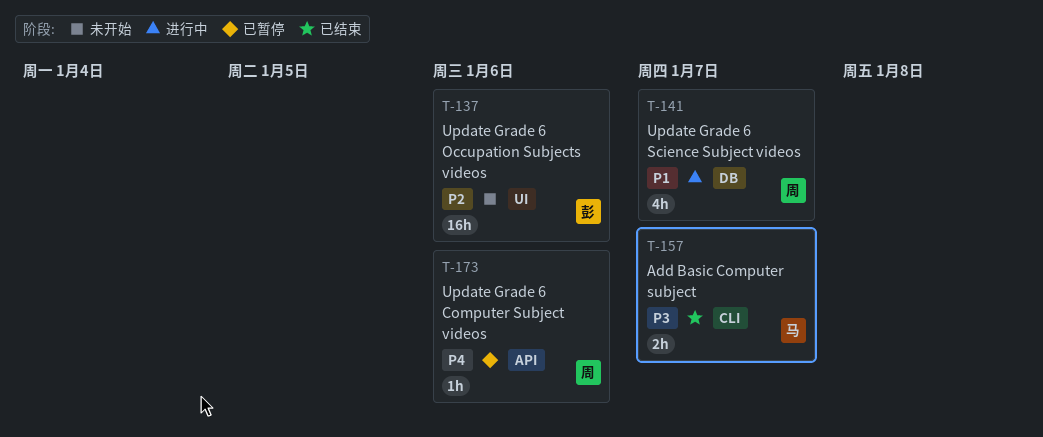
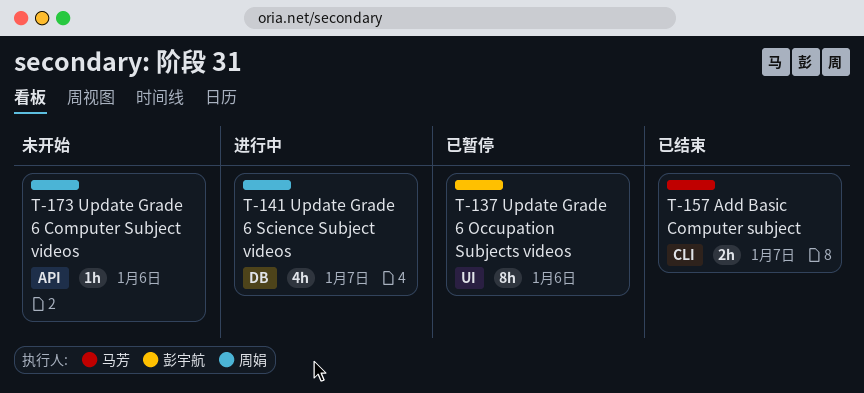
T-137, status: 未开始 -> 已暂停
T-137, estimate: 16h -> 8h
T-173, status: 已暂停 -> 未开始

